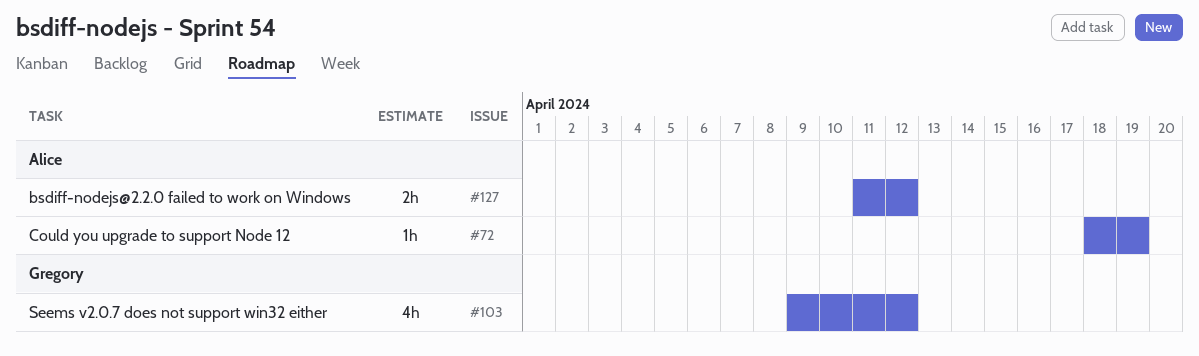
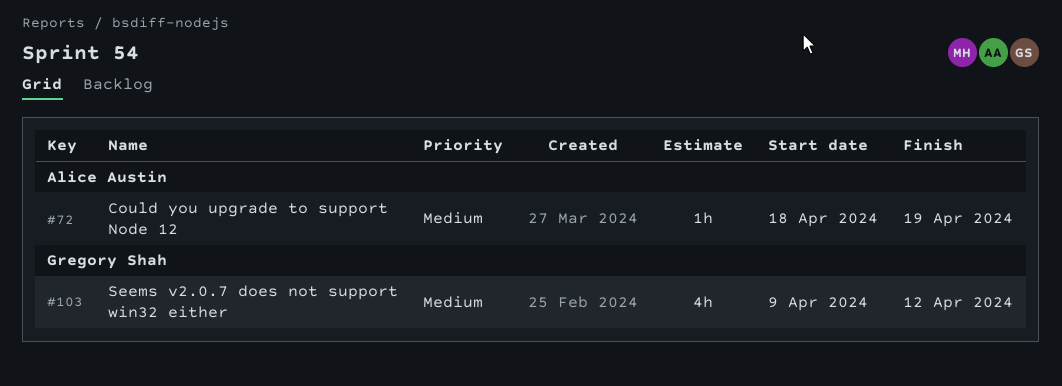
#127: present -> none

